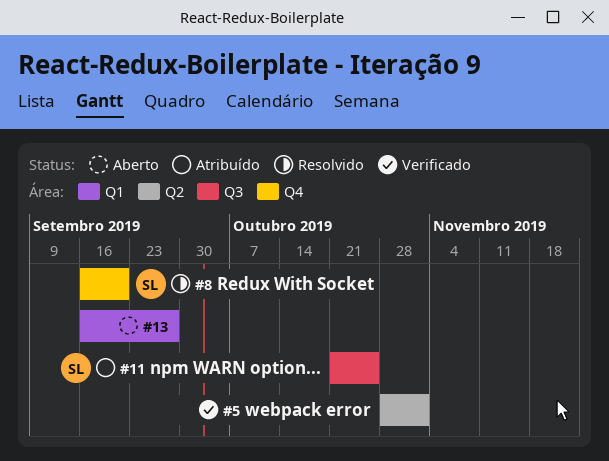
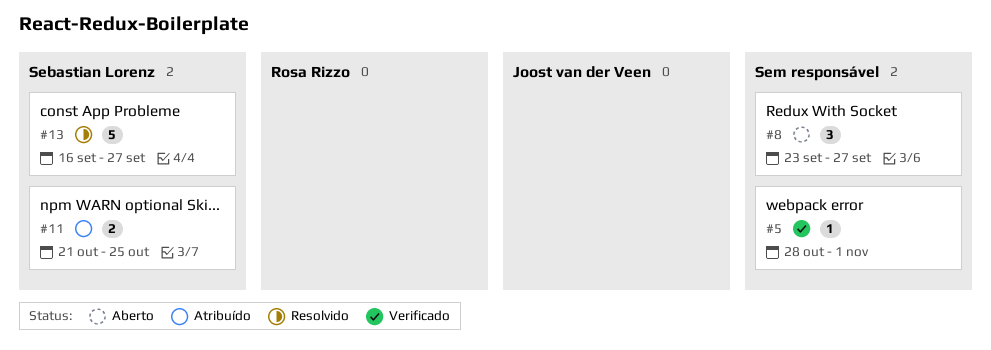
#8, status: Resolvido -> Aberto
#8, owner: Sebastian Lorenz -> none
#8, start: Sep 16 -> Sep 23
#8, due: Sep 20 -> Sep 27
#13, status: Aberto -> Resolvido
#13, owner: none -> Sebastian Lorenz

